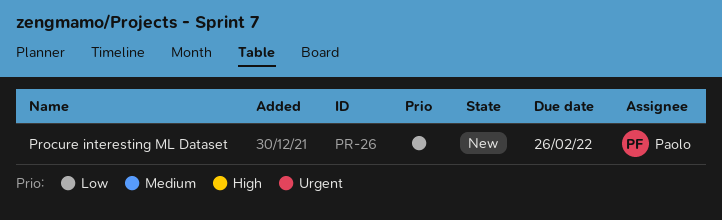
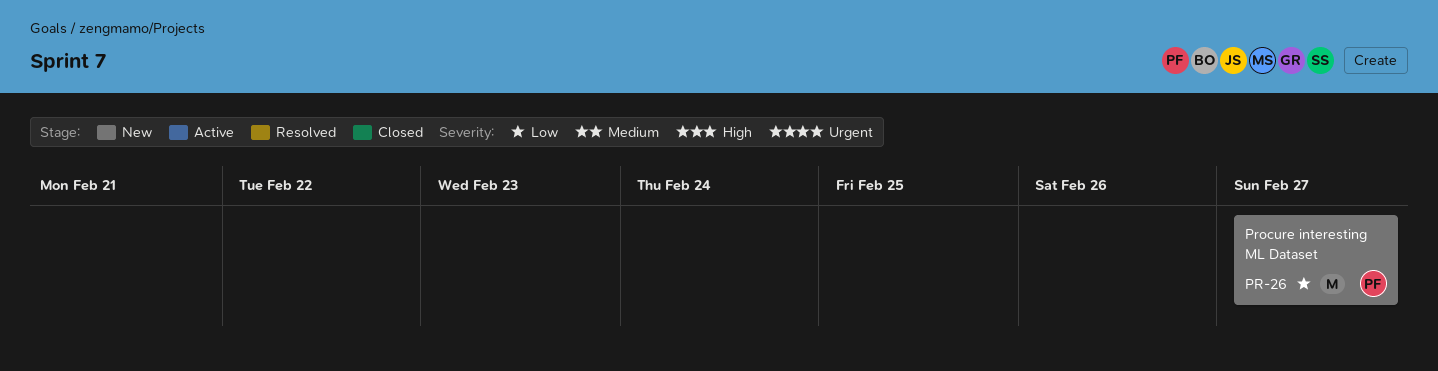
PR-26, due: Feb 26 -> Feb 27

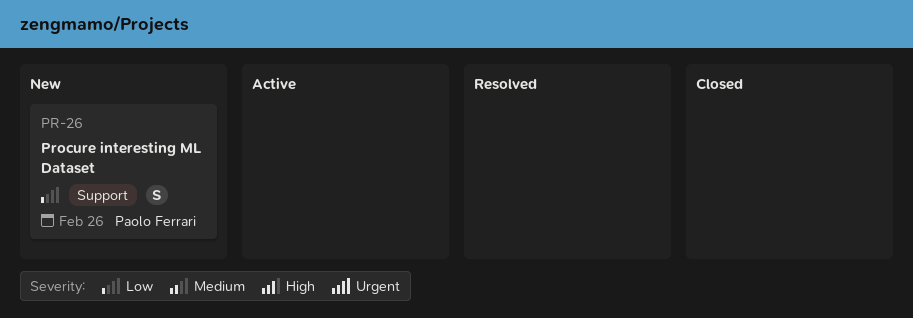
PR-26, estimate: M -> S
PR-26, due: Feb 27 -> Feb 26

